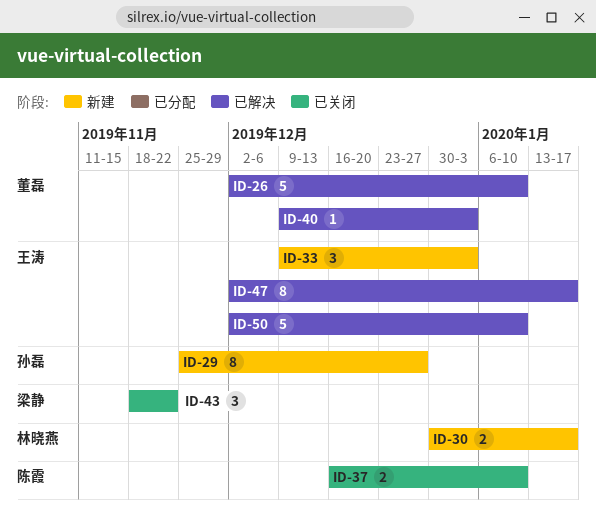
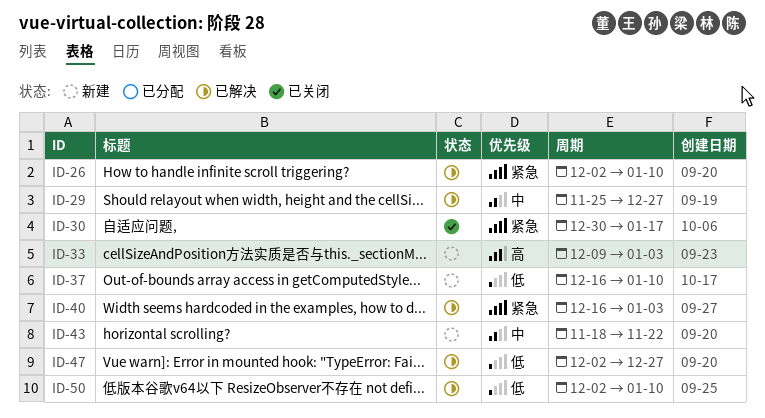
ID-29, status: 新建 -> 已解决
ID-30, status: 新建 -> 已关闭
ID-37, status: 已关闭 -> 新建
ID-40, start: Dec 9 -> Dec 16
ID-43, status: 已关闭 -> 新建
ID-47, due: Jan 17 -> Dec 27

